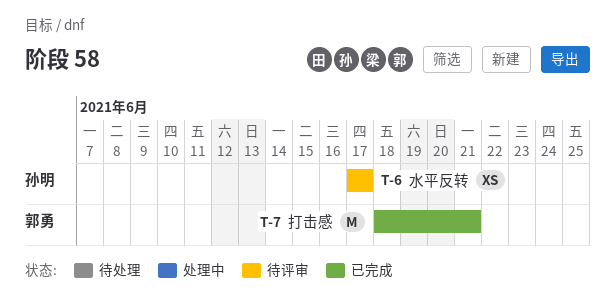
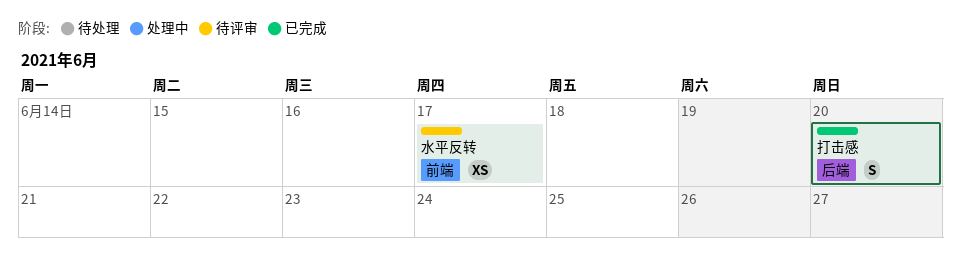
打击感, estimate: M -> S
打击感, due: Jun 21 -> Jun 20

